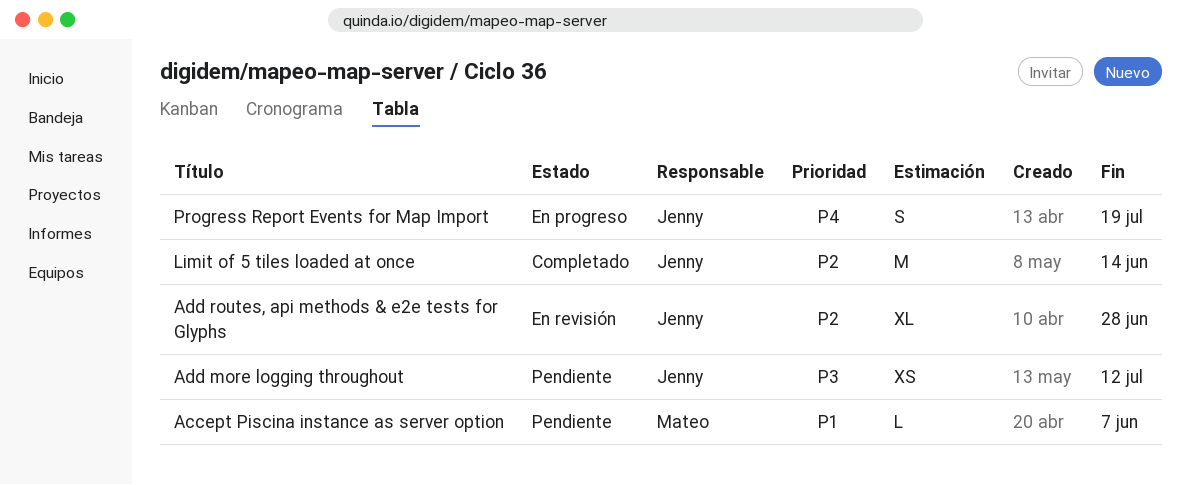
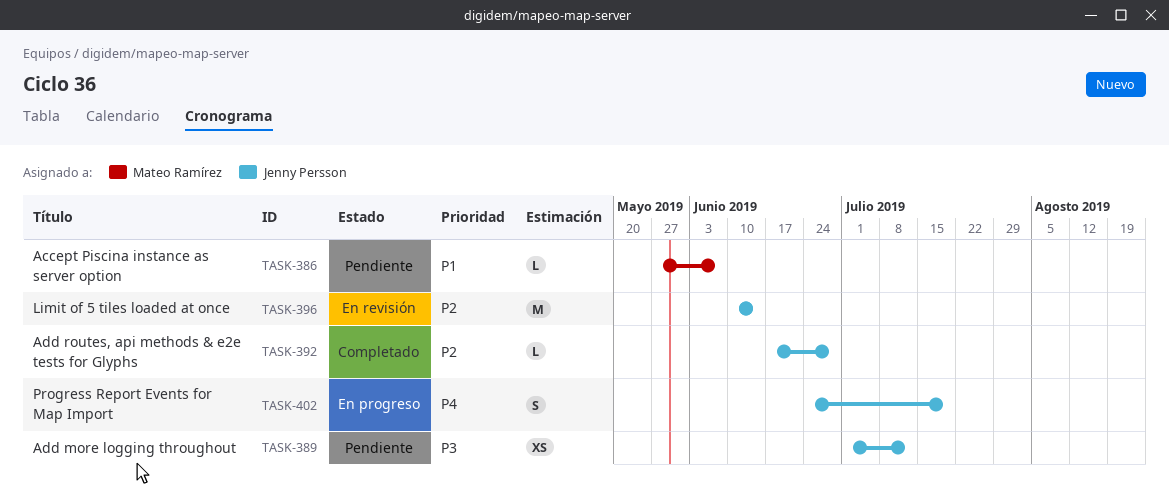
Add routes, api methods & e2e tests for Glyphs, status: En revisión -> Completado
Add routes, api methods & e2e tests for Glyphs, estimate: XL -> L
Limit of 5 tiles loaded at once, status: Completado -> En revisión

